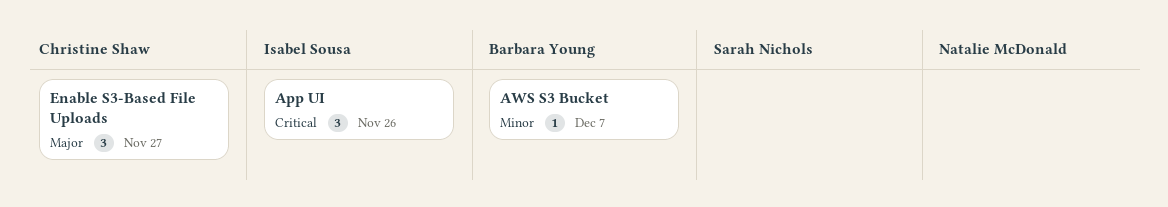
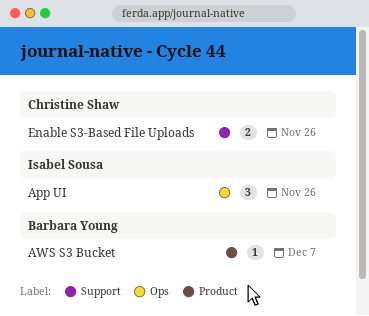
Enable S3-Based File Uploads, estimate: 3 -> 2
Enable S3-Based File Uploads, due: Nov 27 -> Nov 26

